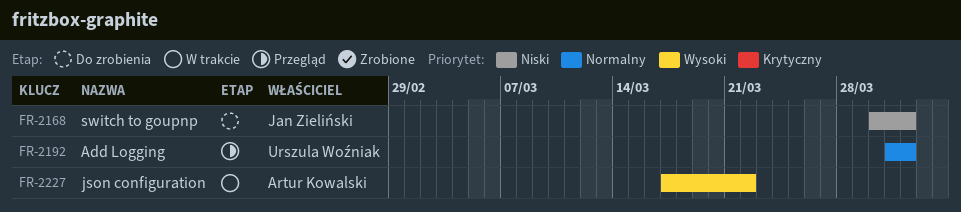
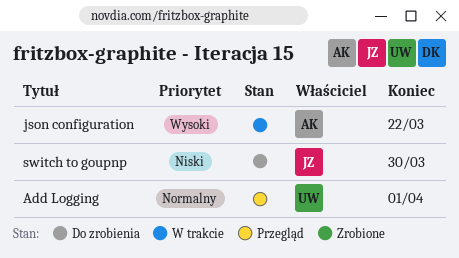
switch to goupnp, due: Apr 1 -> Mar 30

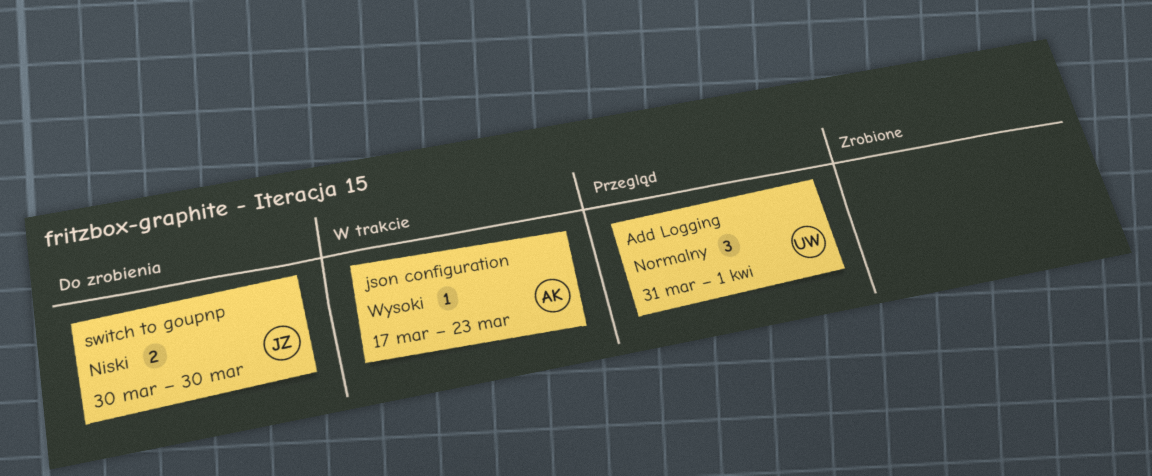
json configuration, due: Mar 22 -> Mar 23

